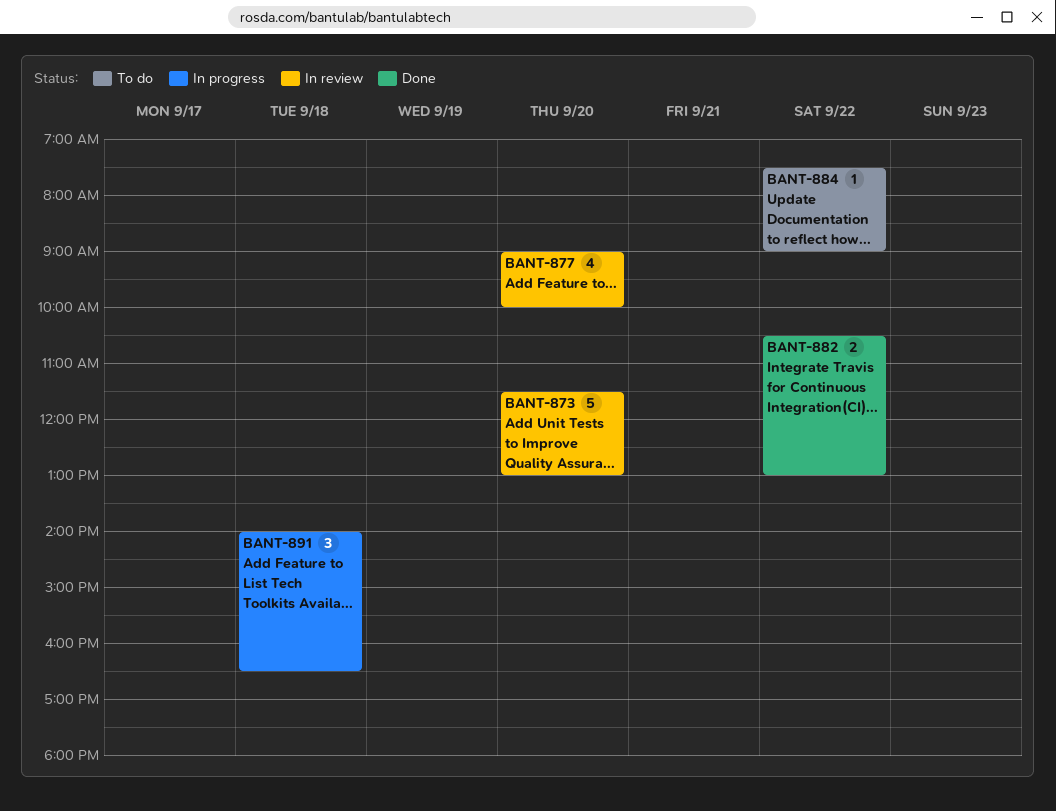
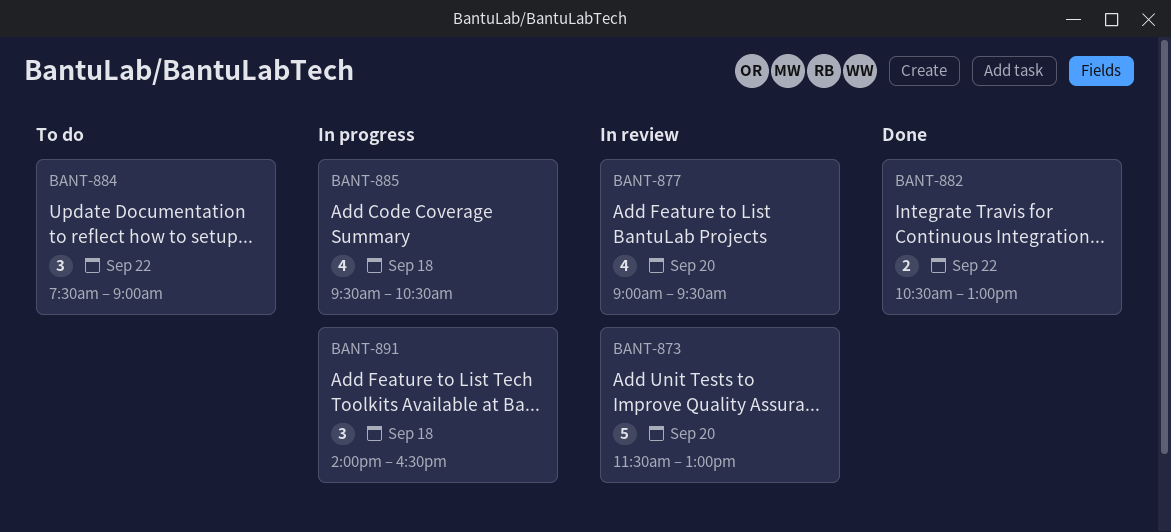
BANT-877, ends: 10:00 -> 09:30
BANT-884, estimate: 1 -> 3
BANT-885: none -> present

